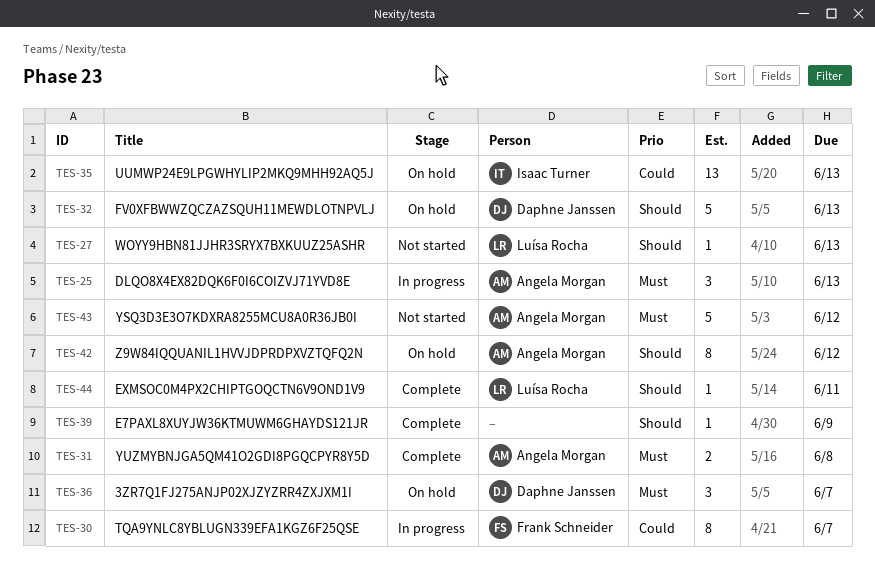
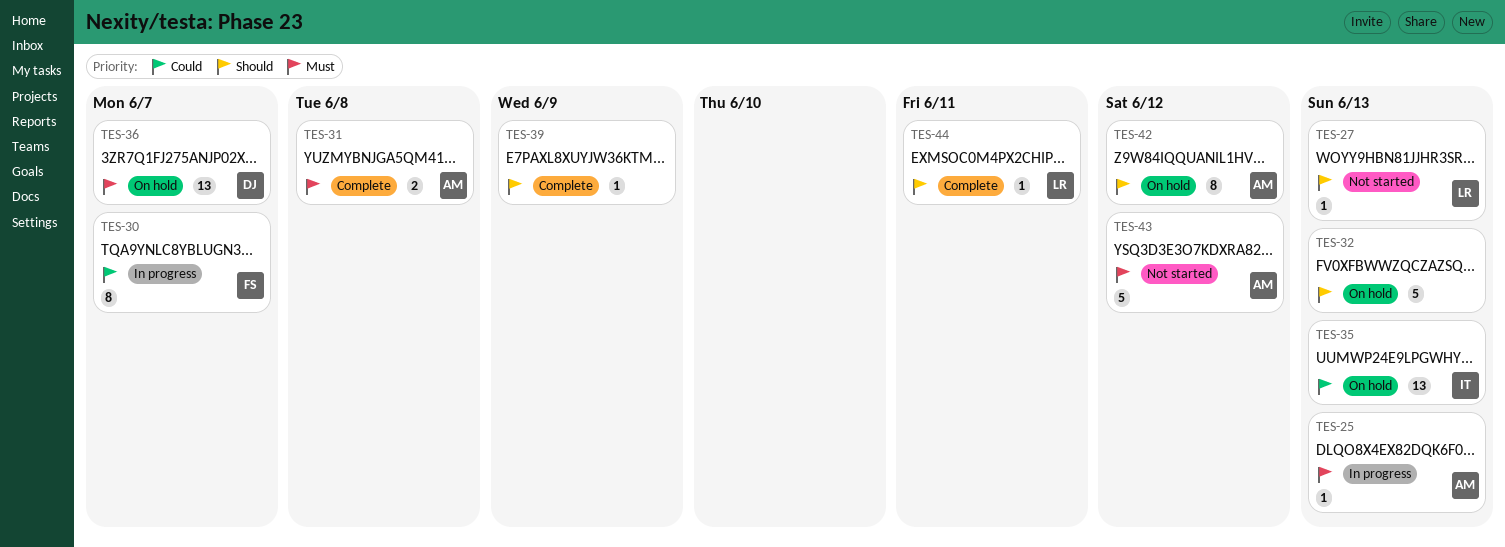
TES-25, estimate: 3 -> 1
TES-32, owner: Daphne Janssen -> none
TES-36, estimate: 3 -> 13

